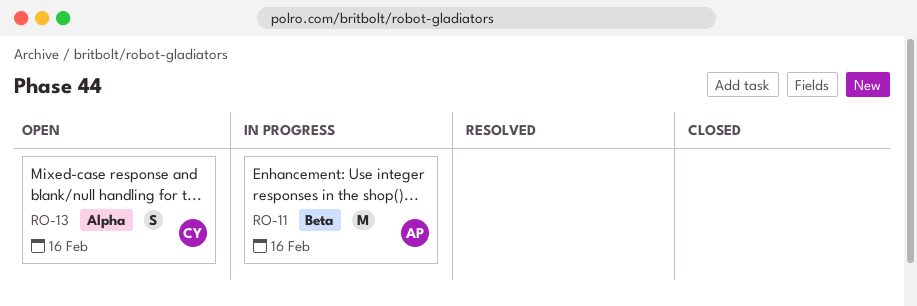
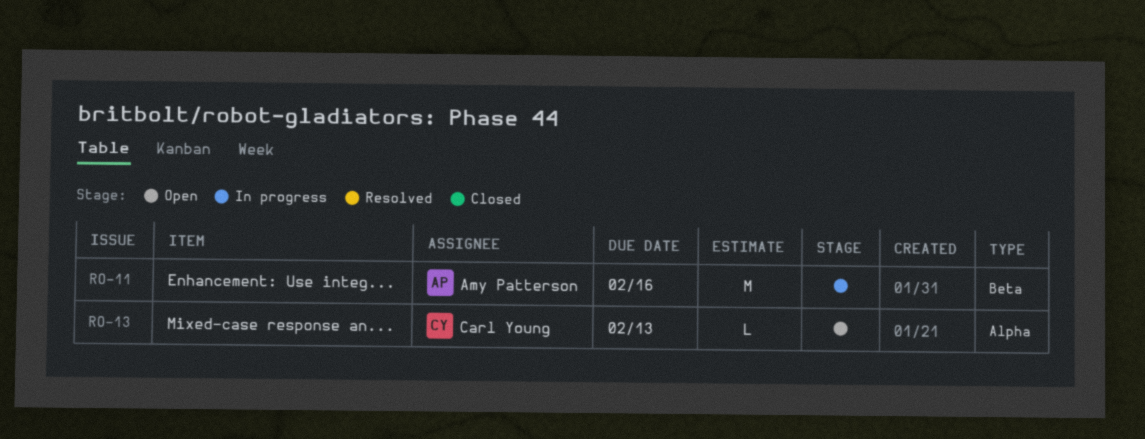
RO-13, estimate: S -> L
RO-13, due: Feb 16 -> Feb 13

